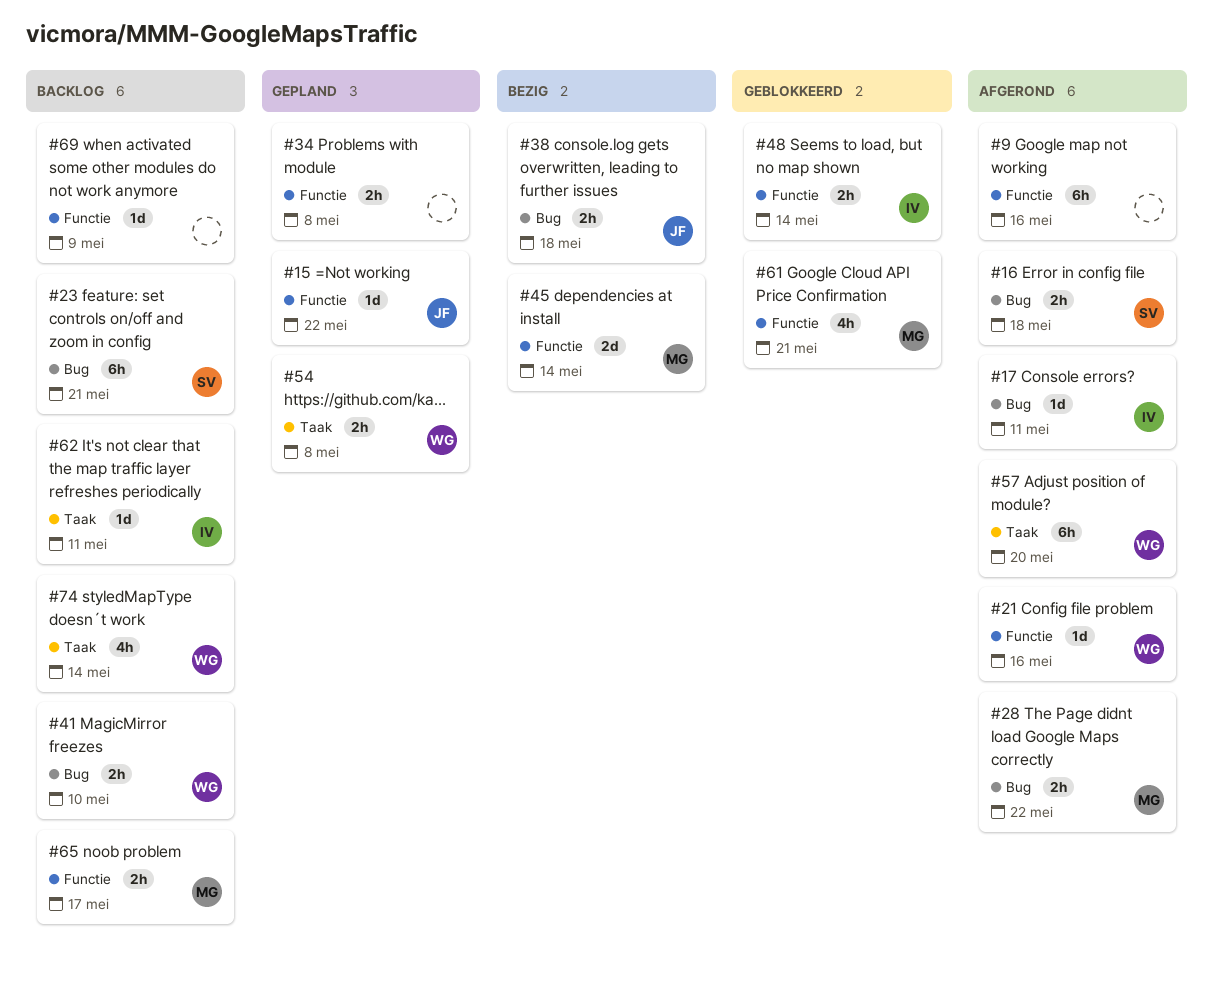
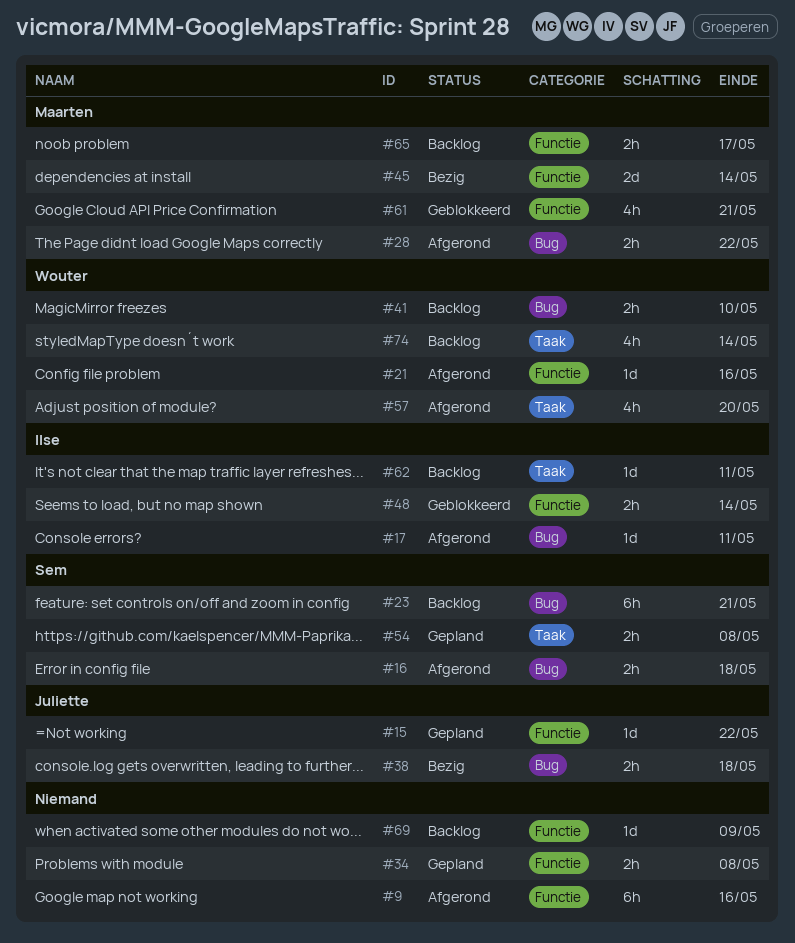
#54, owner: Wouter -> Sem
#57, estimate: 6h -> 4h

